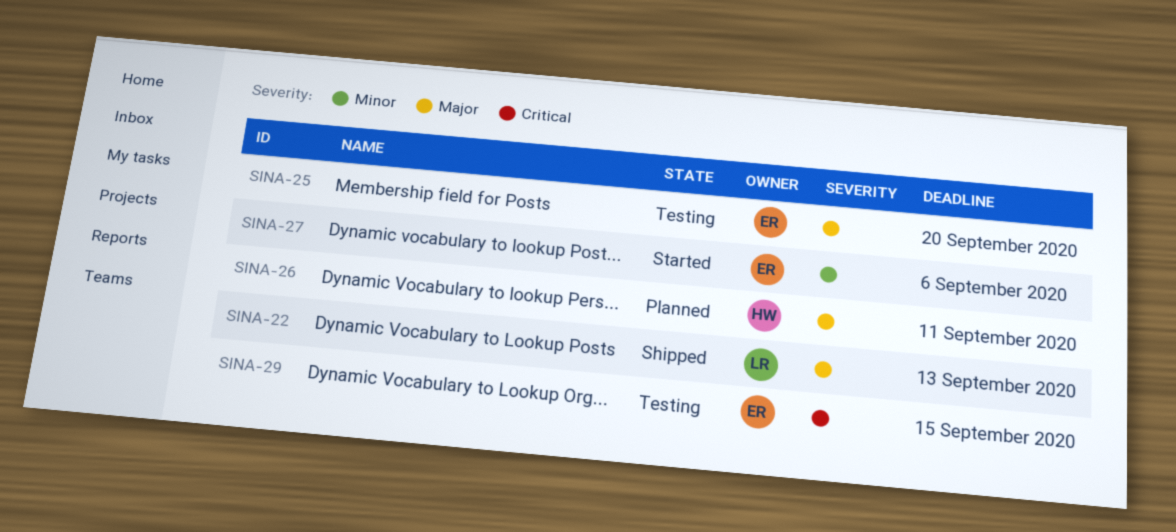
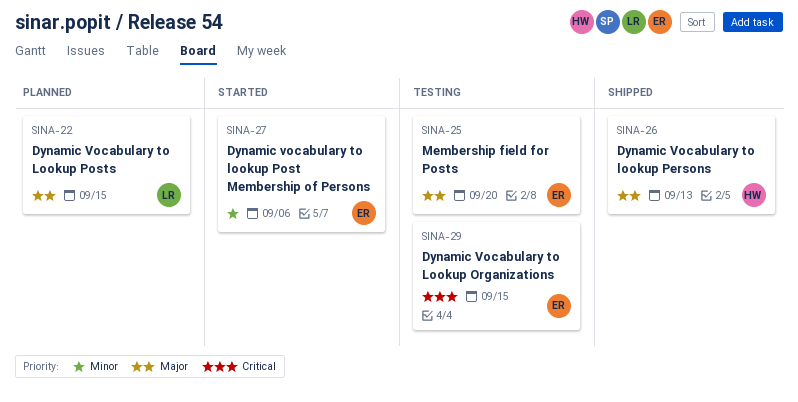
SINA-22, status: Shipped -> Planned
SINA-22, due: Sep 13 -> Sep 15
SINA-26, status: Planned -> Shipped
SINA-26, due: Sep 11 -> Sep 13

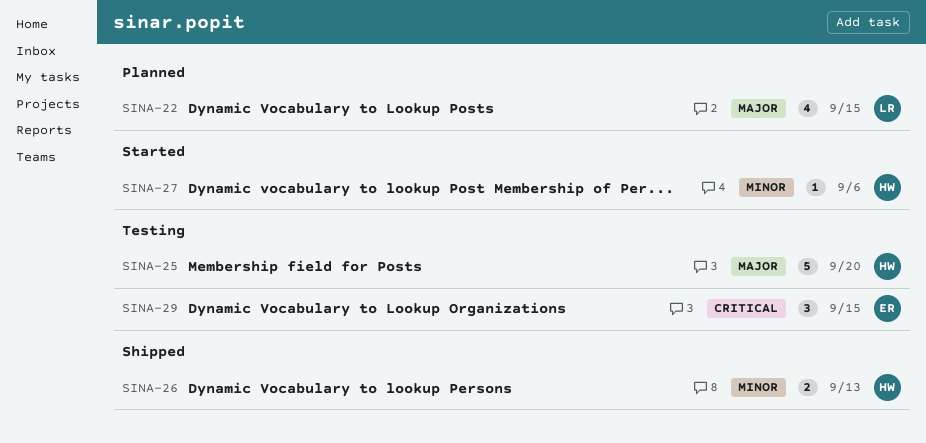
SINA-25, owner: ER -> HW
SINA-26, priority: Major -> Minor
SINA-27, owner: ER -> HW

